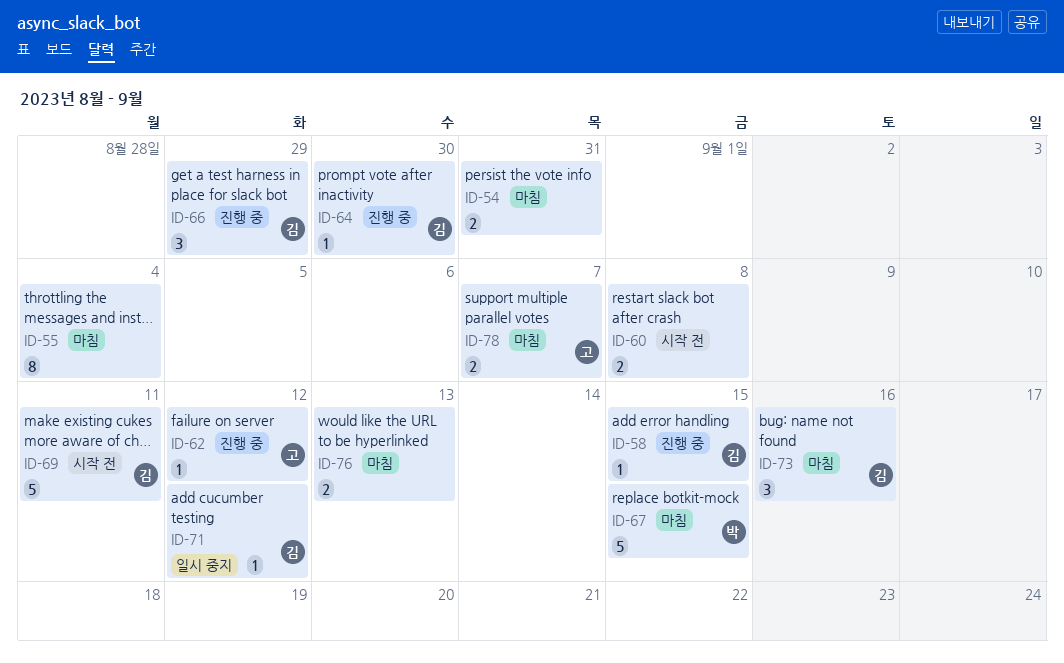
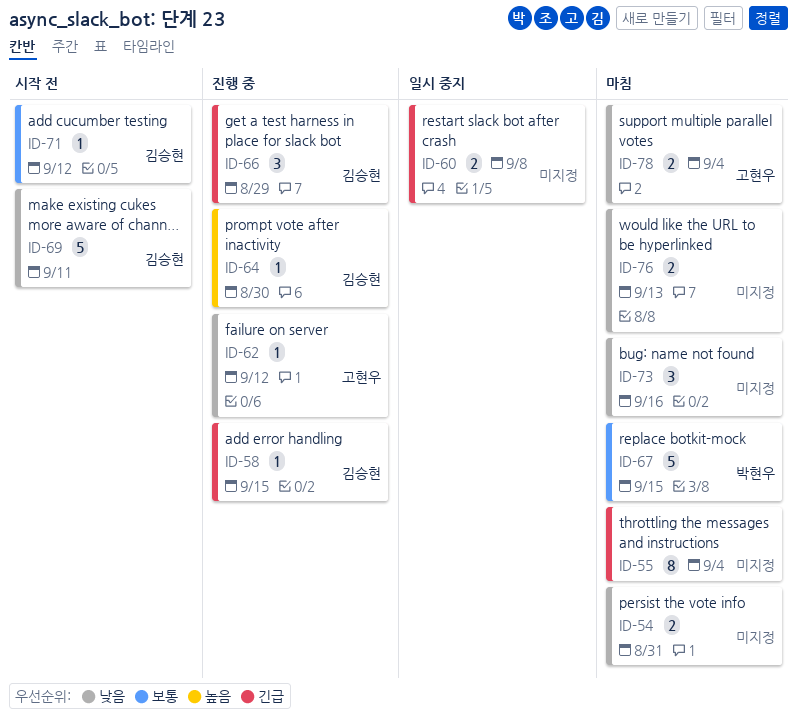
ID-60, status: 시작 전 -> 일시 중지
ID-71, status: 일시 중지 -> 시작 전
ID-73, owner: 김승현 -> none
ID-78, due: Sep 7 -> Sep 4

